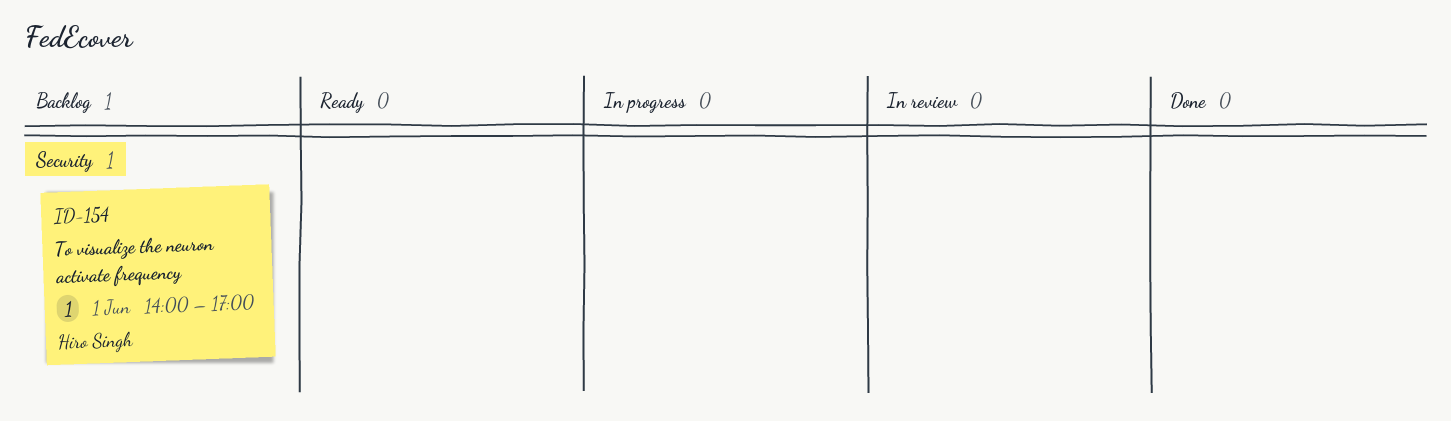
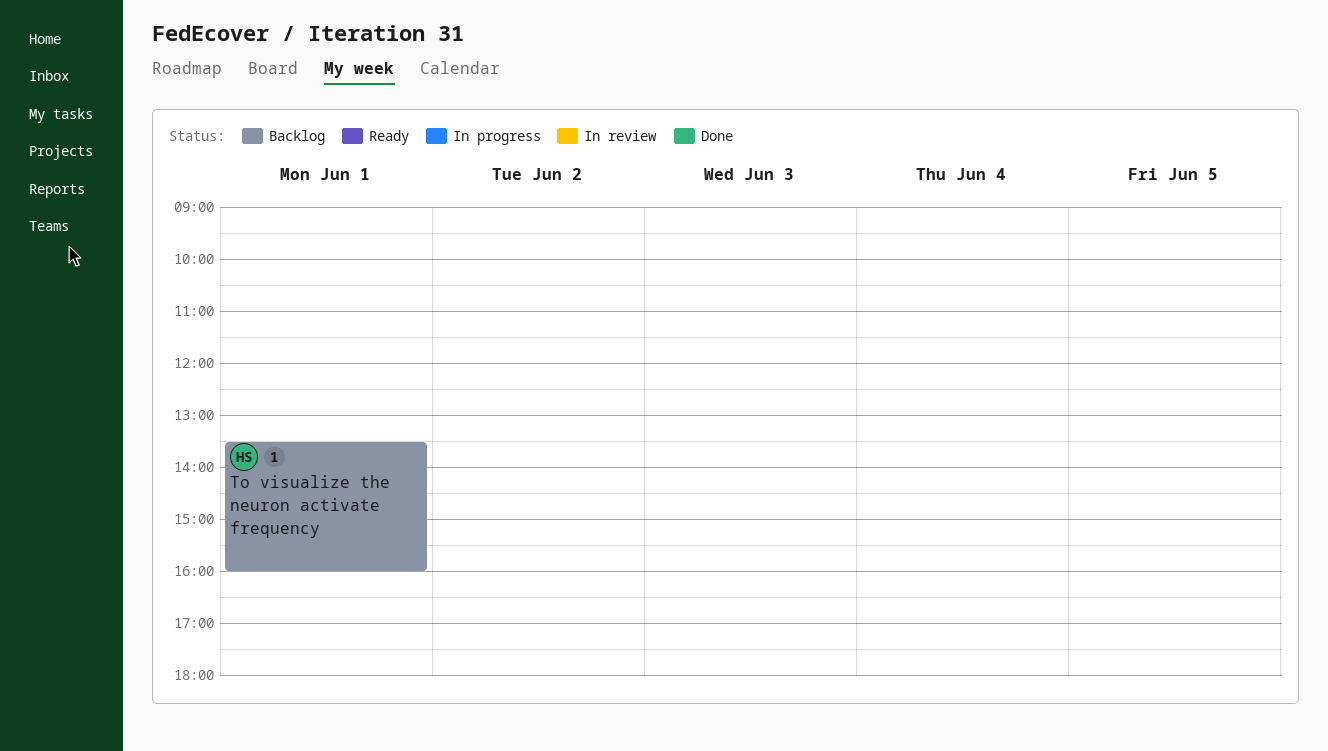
To visualize the neuron activate frequency, begins: 14:00 -> 13:30
To visualize the neuron activate frequency, ends: 17:00 -> 16:00

